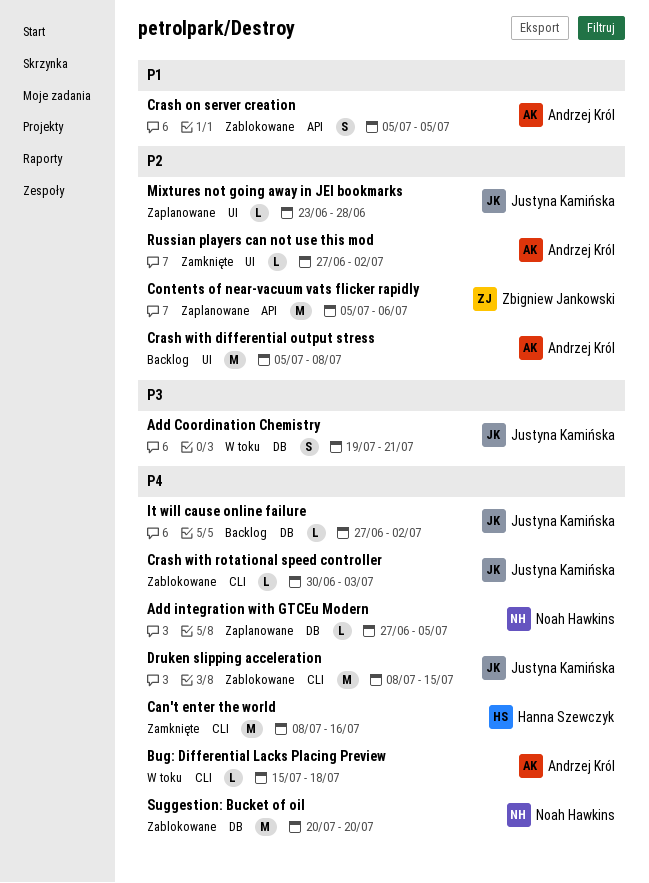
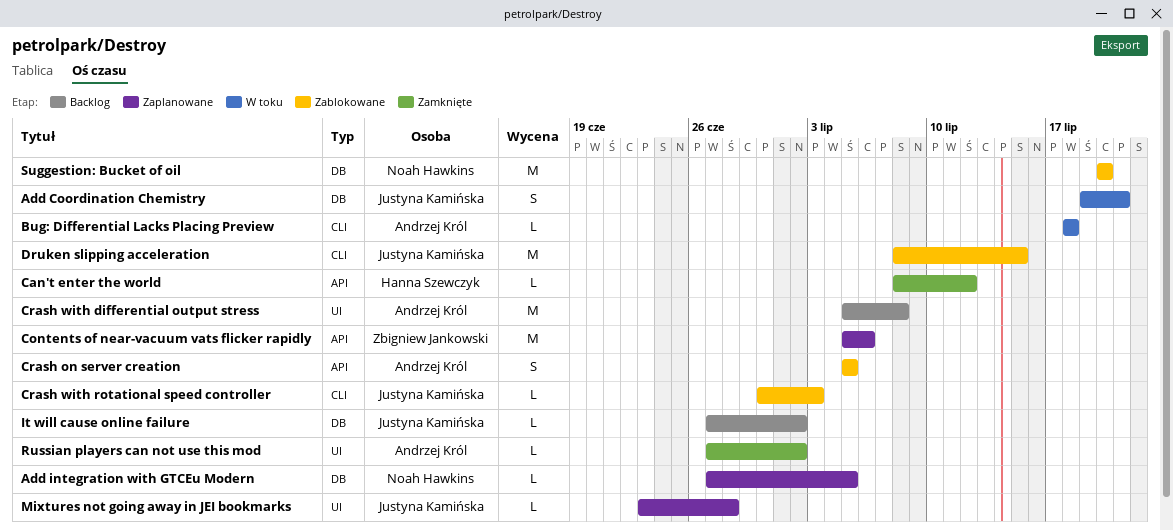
Bug: Differential Lacks Placing Preview, start: Jul 15 -> Jul 18
Сan't enter the world, label: CLI -> API
Сan't enter the world, estimate: M -> L
Сan't enter the world, due: Jul 16 -> Jul 12

